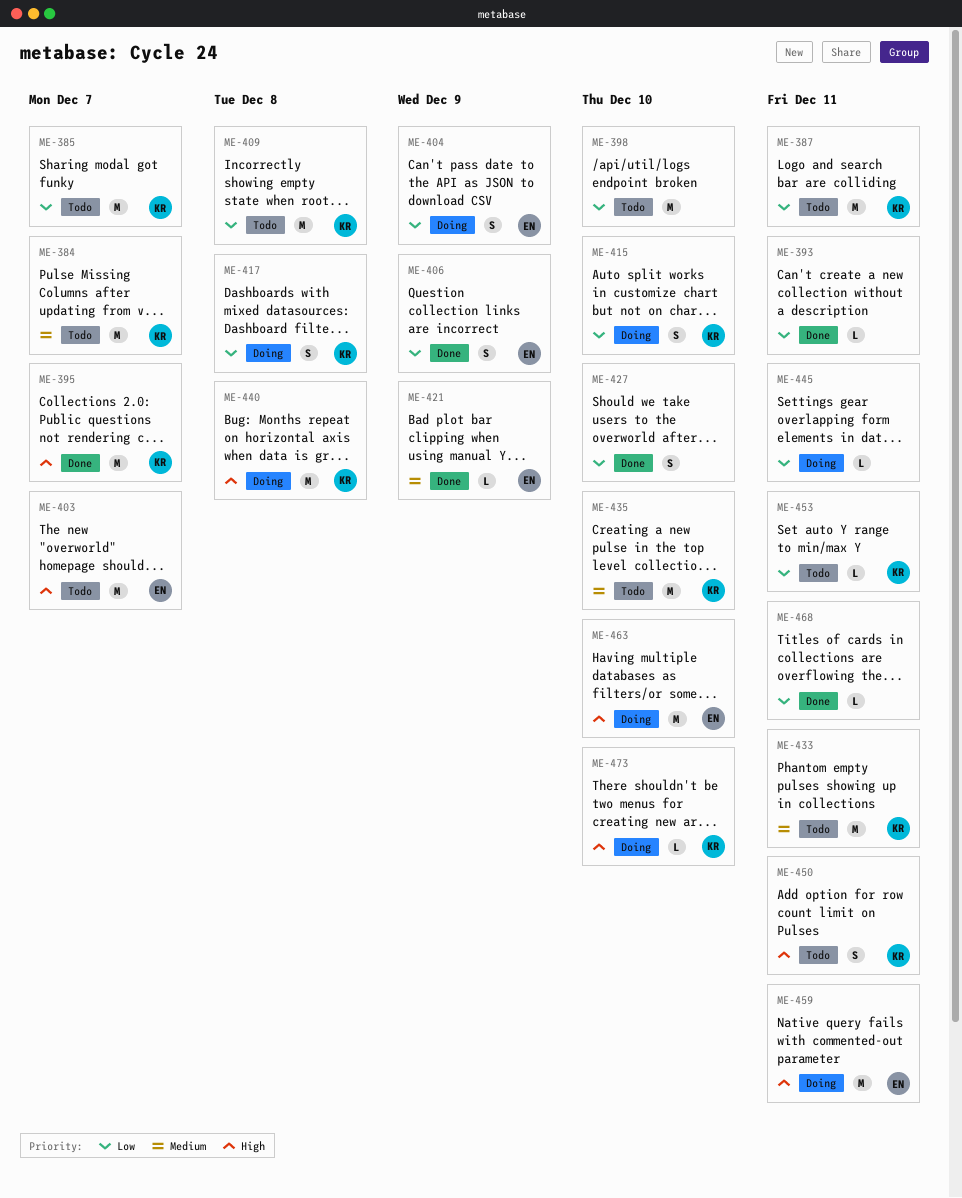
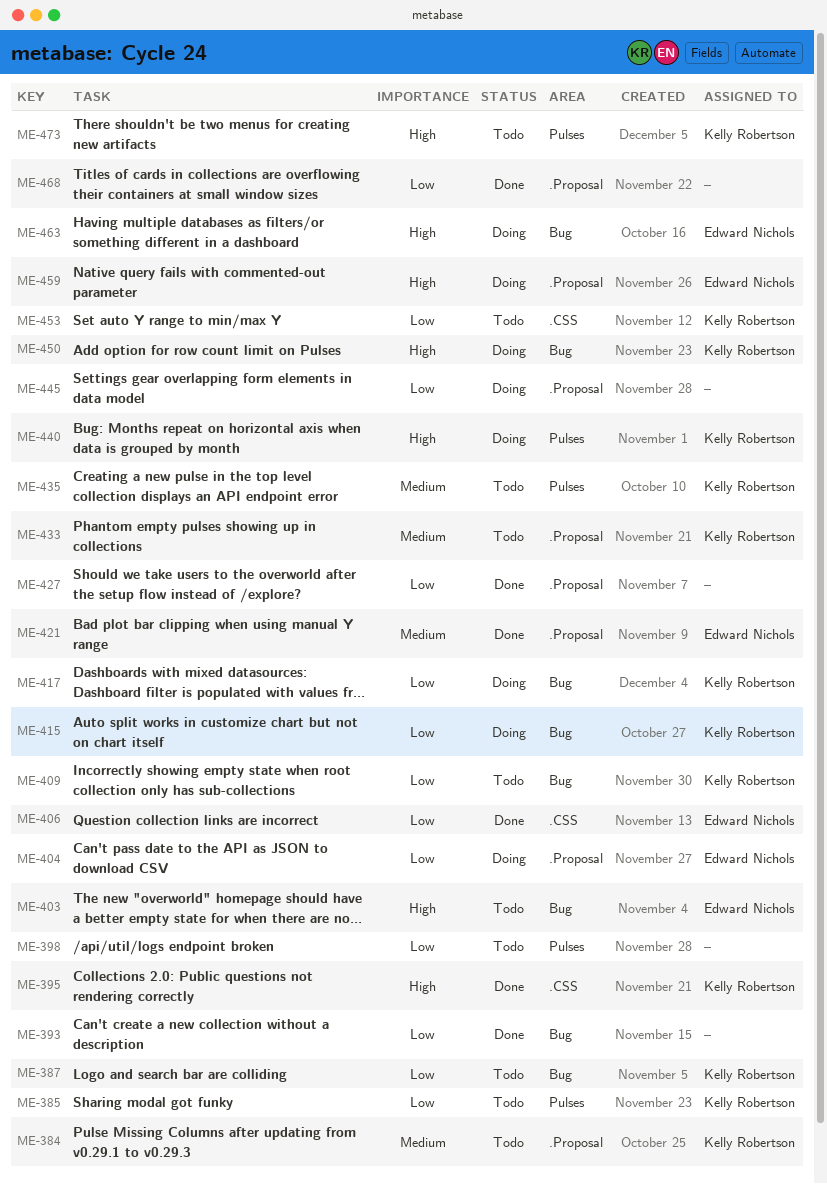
ME-450, status: Todo -> Doing
ME-473, status: Doing -> Todo

